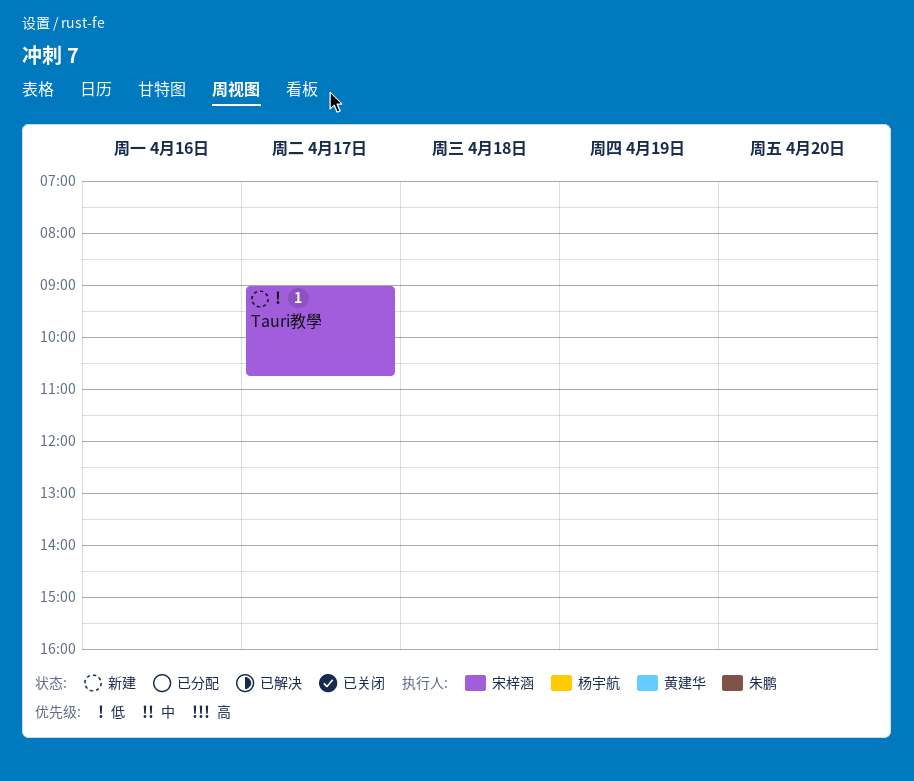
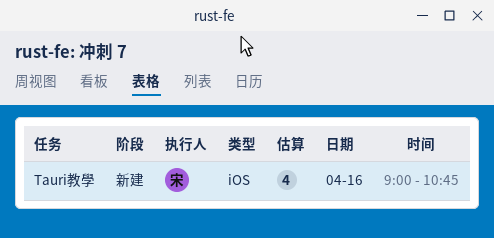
Tauri教學, estimate: 1 -> 4
Tauri教學, day: Apr 17 -> Apr 16

